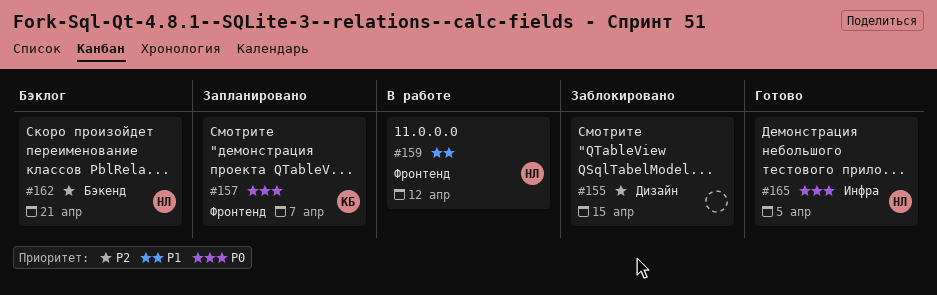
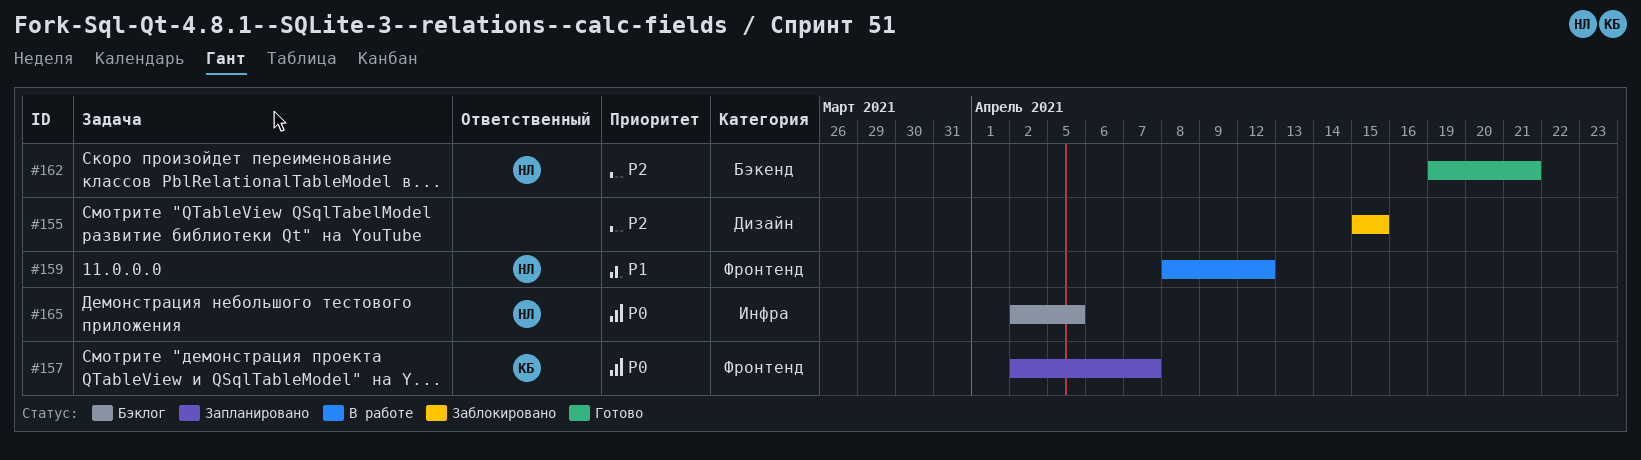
#162, status: Бэклог -> Готово
#165, status: Готово -> Бэклог

